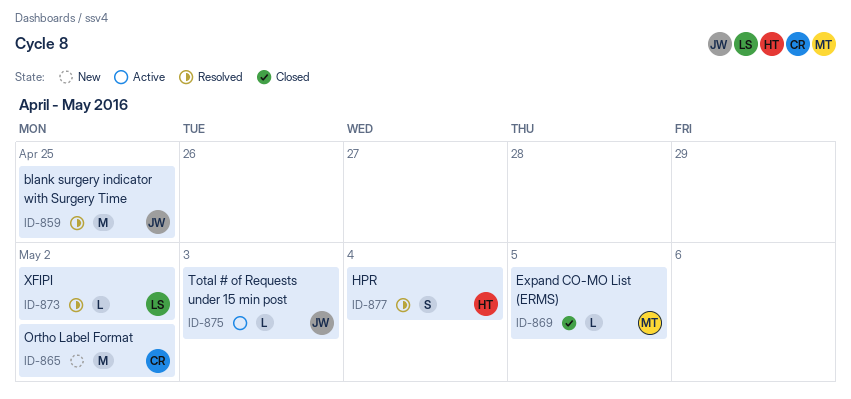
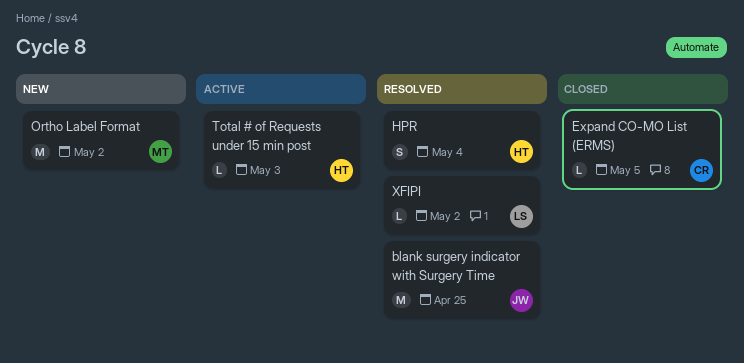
Expand CO-MO List (ERMS), owner: MT -> CR
Ortho Label Format, owner: CR -> MT
Total # of Requests under 15 min post, owner: JW -> HT

